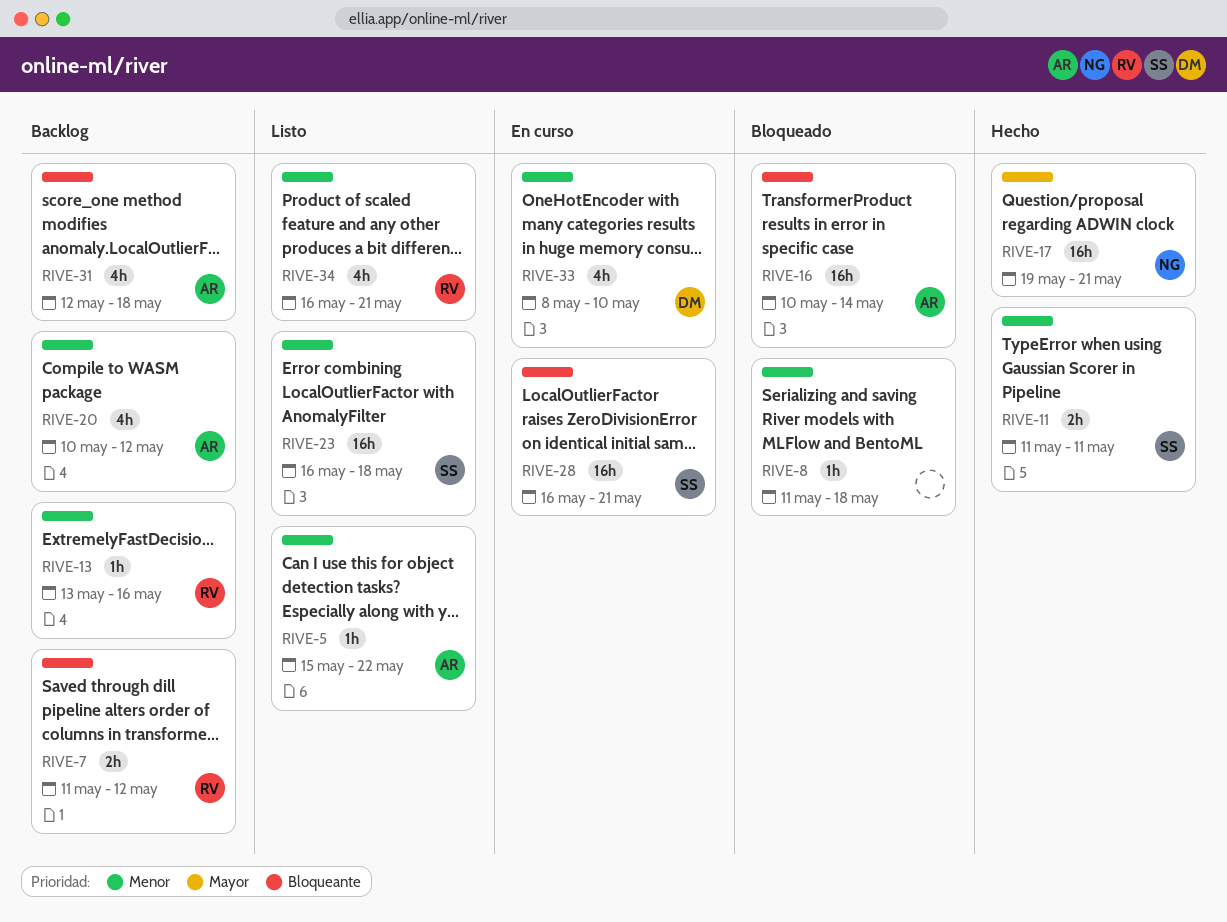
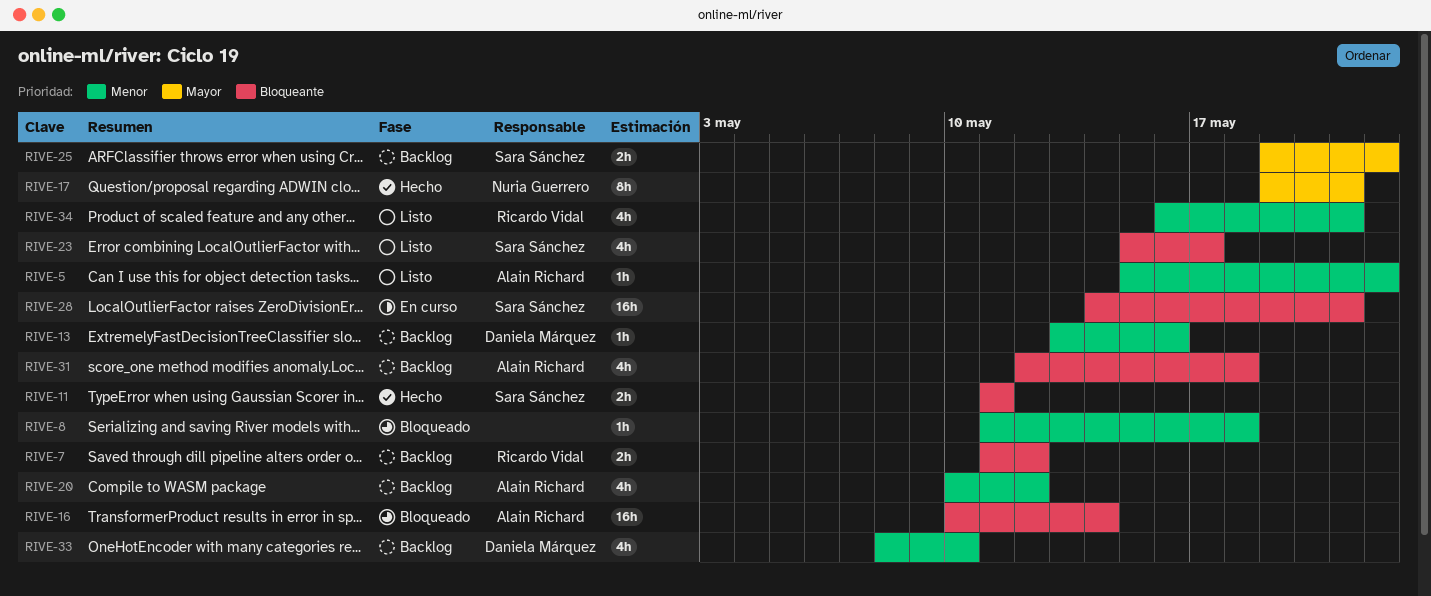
RIVE-11, priority: Menor -> Bloqueante
RIVE-13, owner: Ricardo Vidal -> Daniela Márquez
RIVE-17, estimate: 16h -> 8h
RIVE-23, priority: Menor -> Bloqueante
RIVE-23, estimate: 16h -> 4h
RIVE-23, start: May 16 -> May 15
RIVE-23, due: May 18 -> May 17
RIVE-25: none -> present
RIVE-28, start: May 16 -> May 14
RIVE-33, status: En curso -> Backlog

